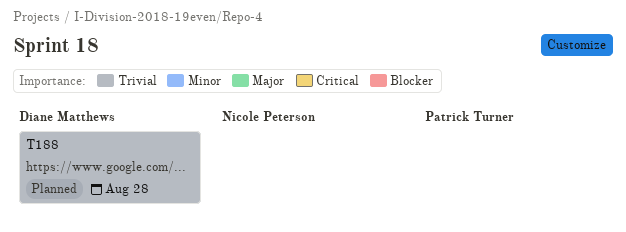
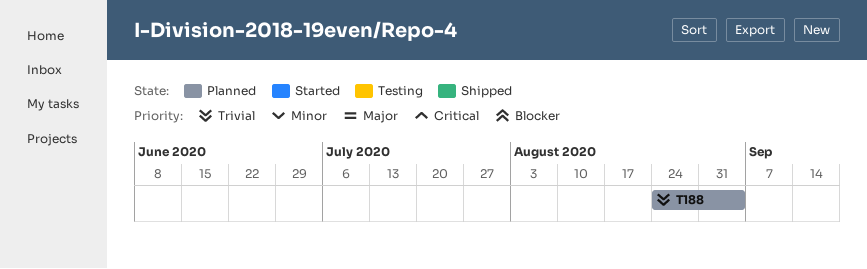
T188, due: Aug 28 -> Sep 4

